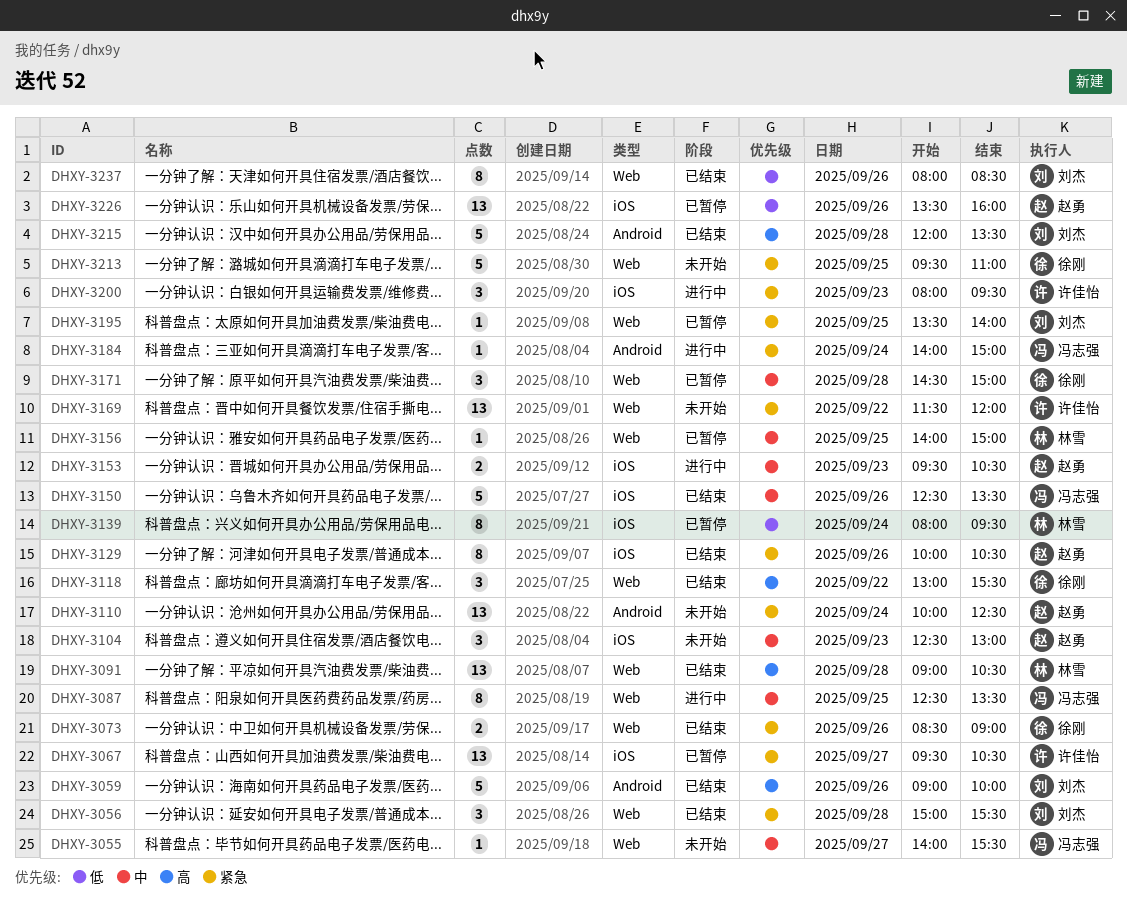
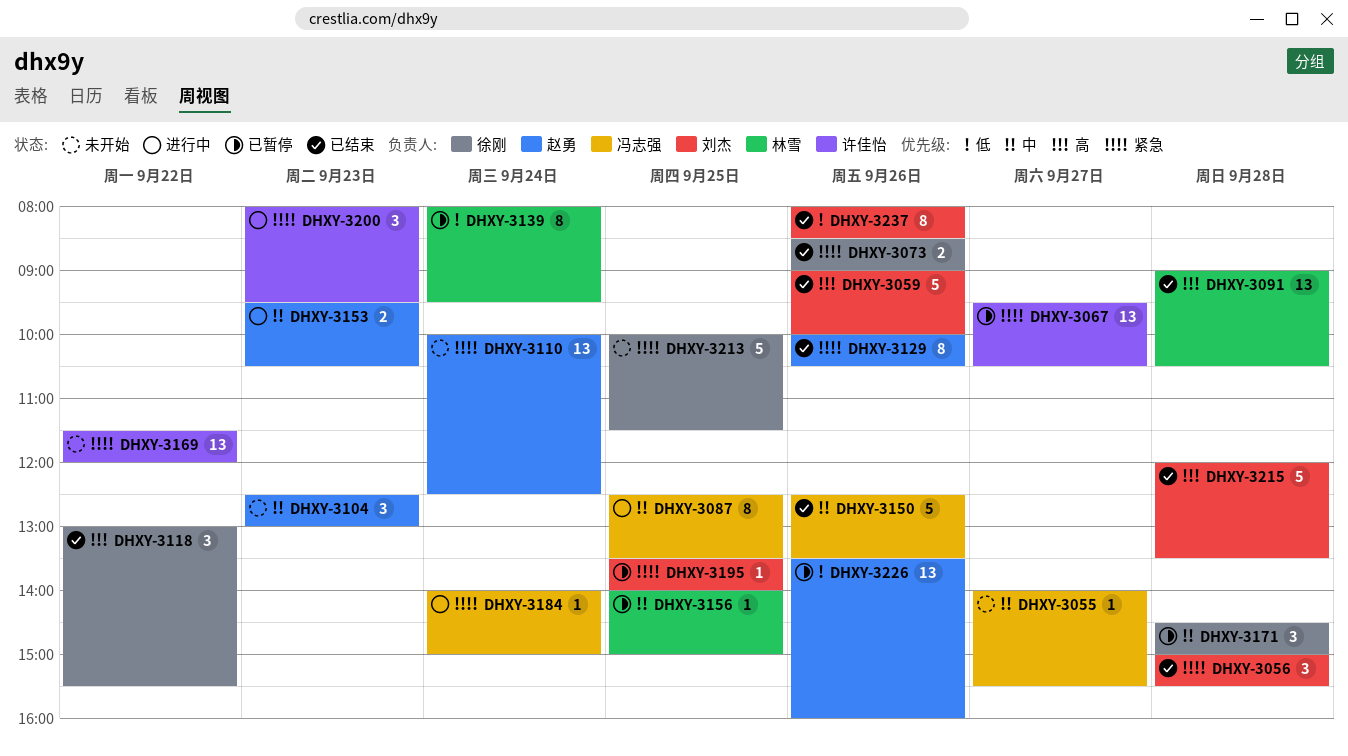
DHXY-3213, begins: 09:30 -> 10:00
DHXY-3213, ends: 11:00 -> 11:30

